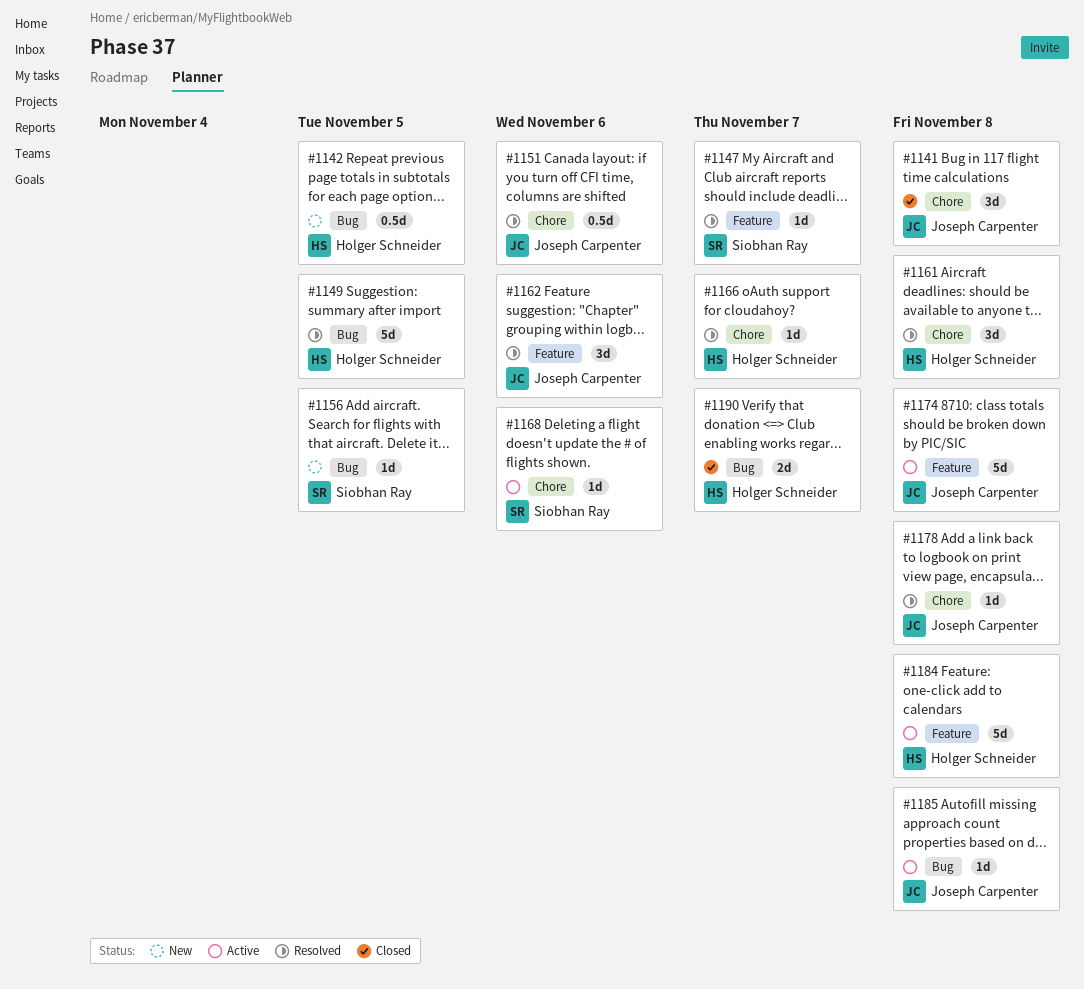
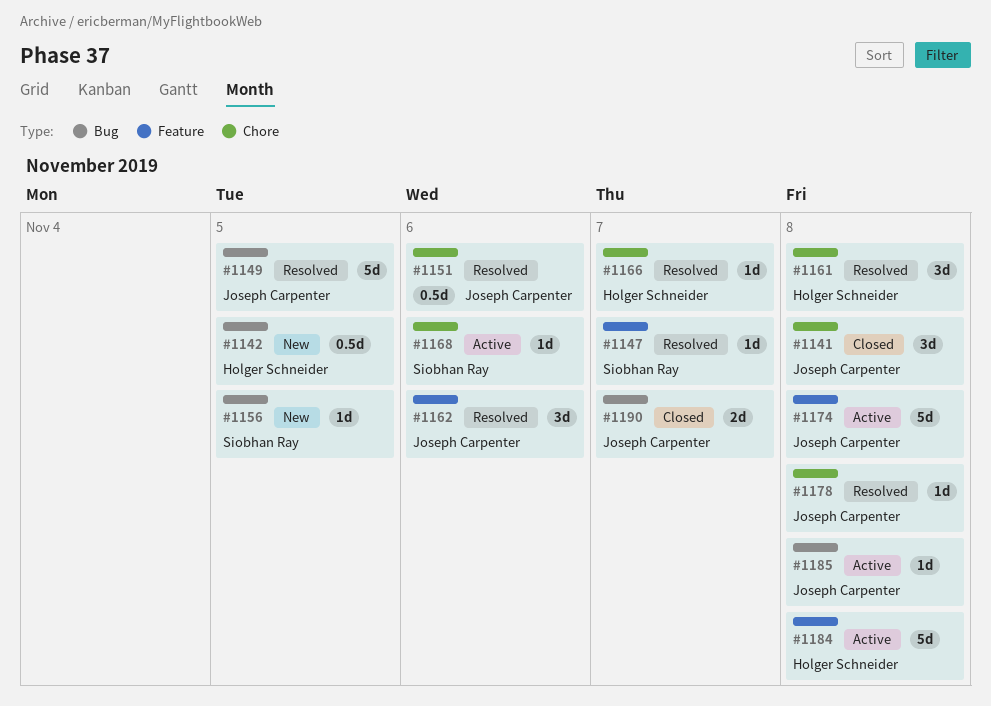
#1149, owner: Holger Schneider -> Joseph Carpenter
#1190, owner: Holger Schneider -> Joseph Carpenter

